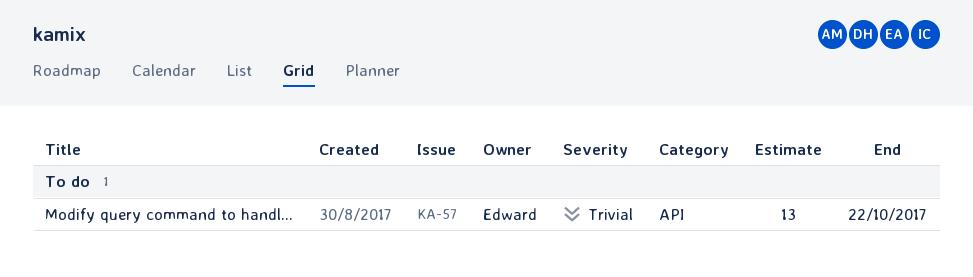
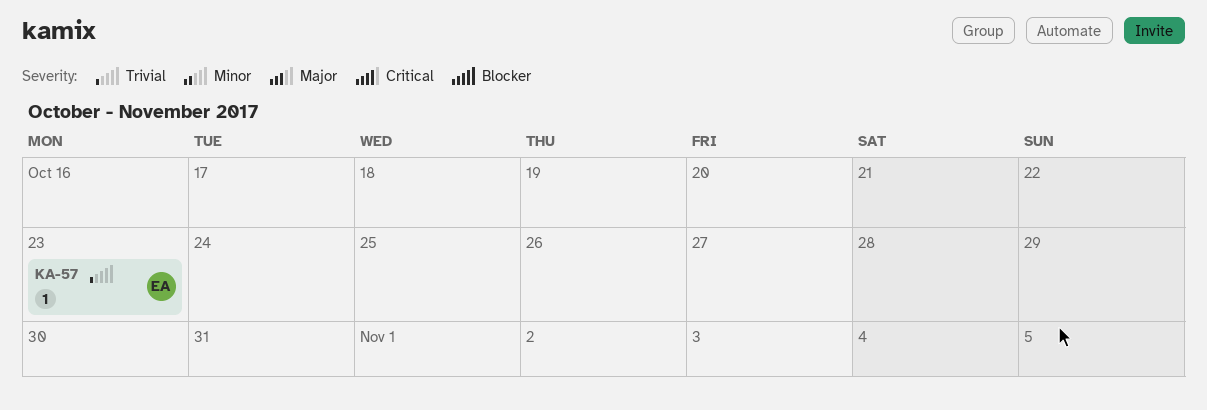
KA-57, estimate: 13 -> 1
KA-57, due: Oct 22 -> Oct 23

